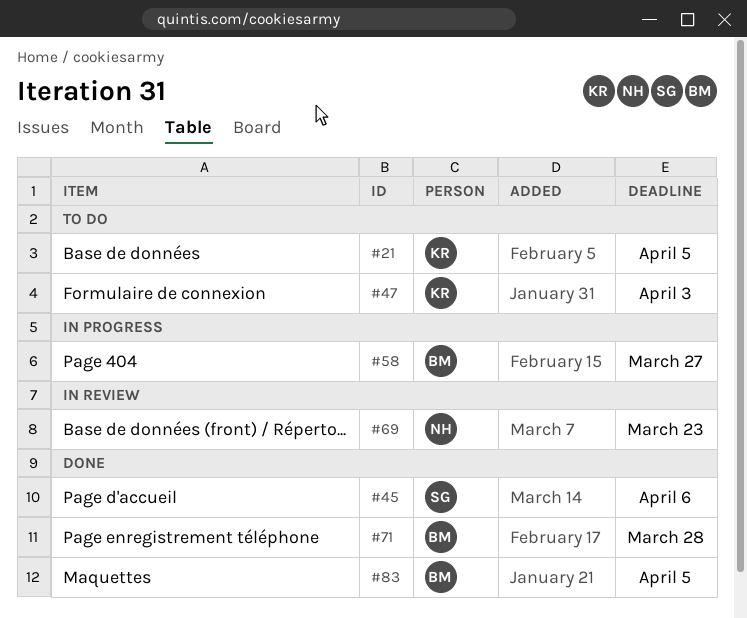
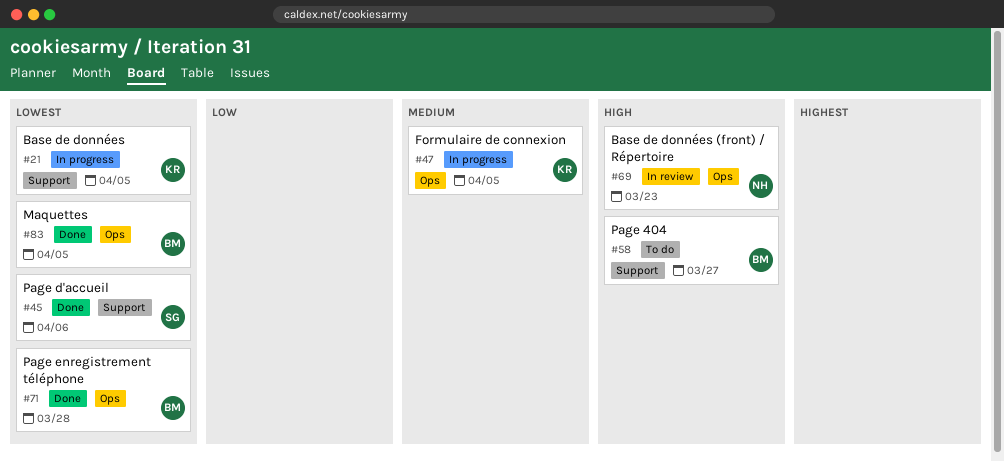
#21, status: To do -> In progress
#47, status: To do -> In progress
#47, due: Apr 3 -> Apr 5
#58, status: In progress -> To do

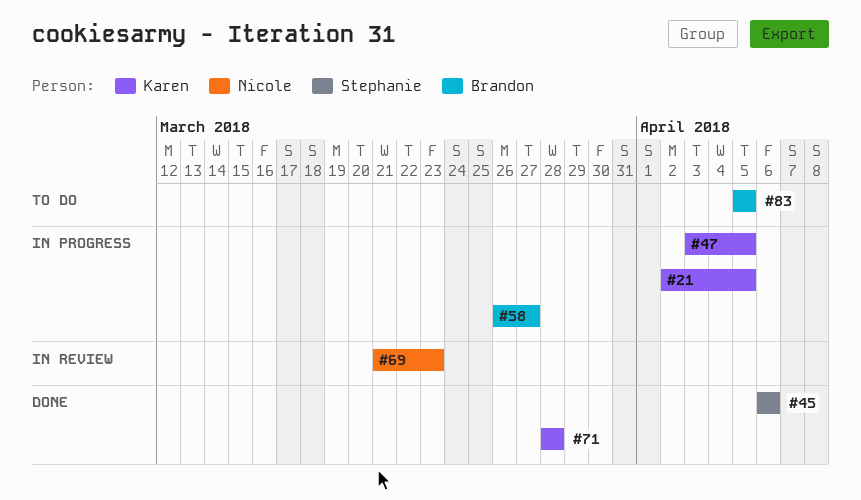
#58, status: To do -> In progress
#71, owner: Brandon -> Karen
#83, status: Done -> To do

